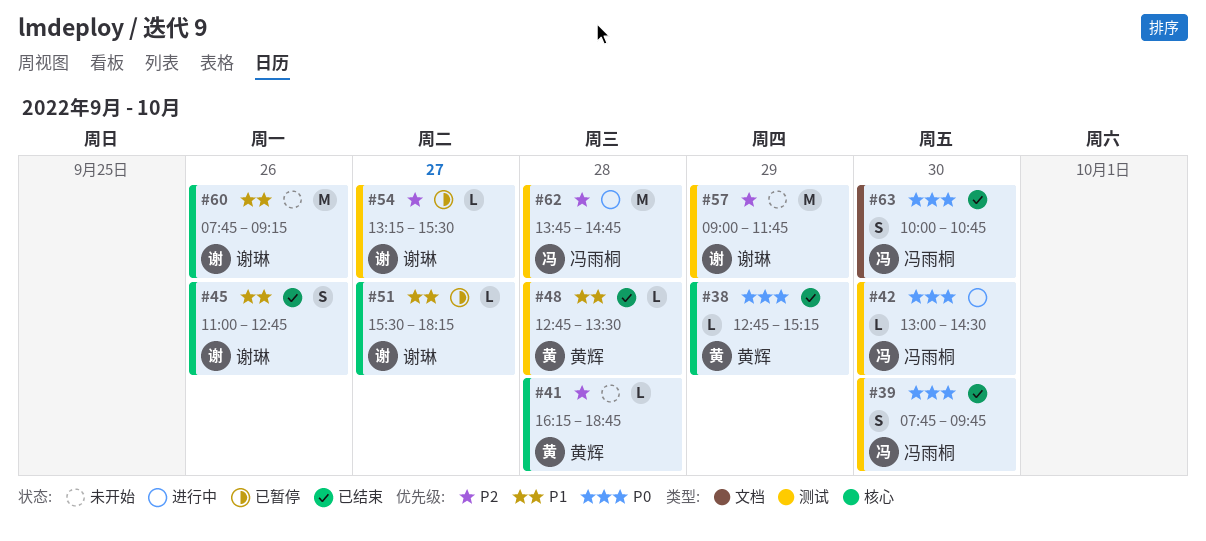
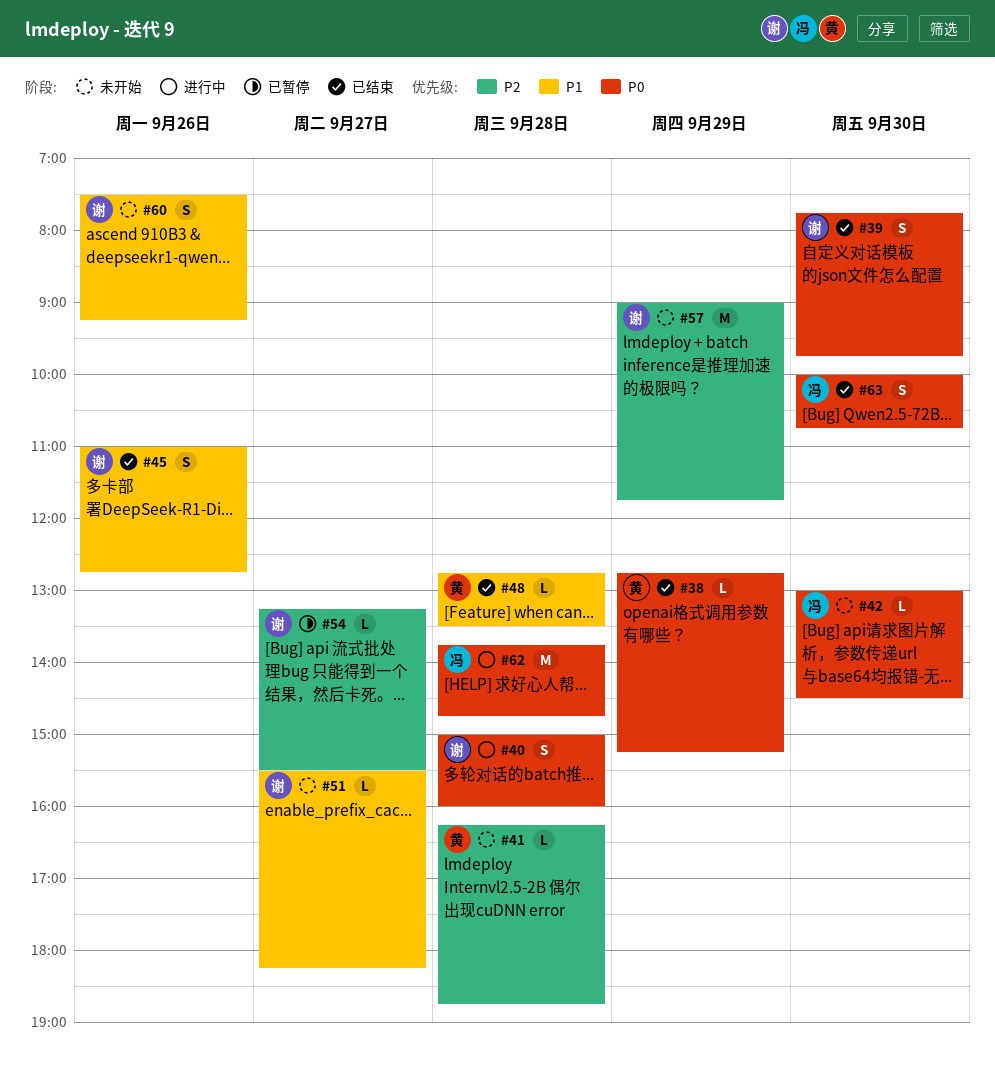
#39, owner: 冯雨桐 -> 谢琳
#40: none -> present
#42, status: 进行中 -> 未开始
#51, status: 已暂停 -> 未开始
#60, estimate: M -> S
#60, begins: 07:45 -> 07:30
#62, priority: P2 -> P0

